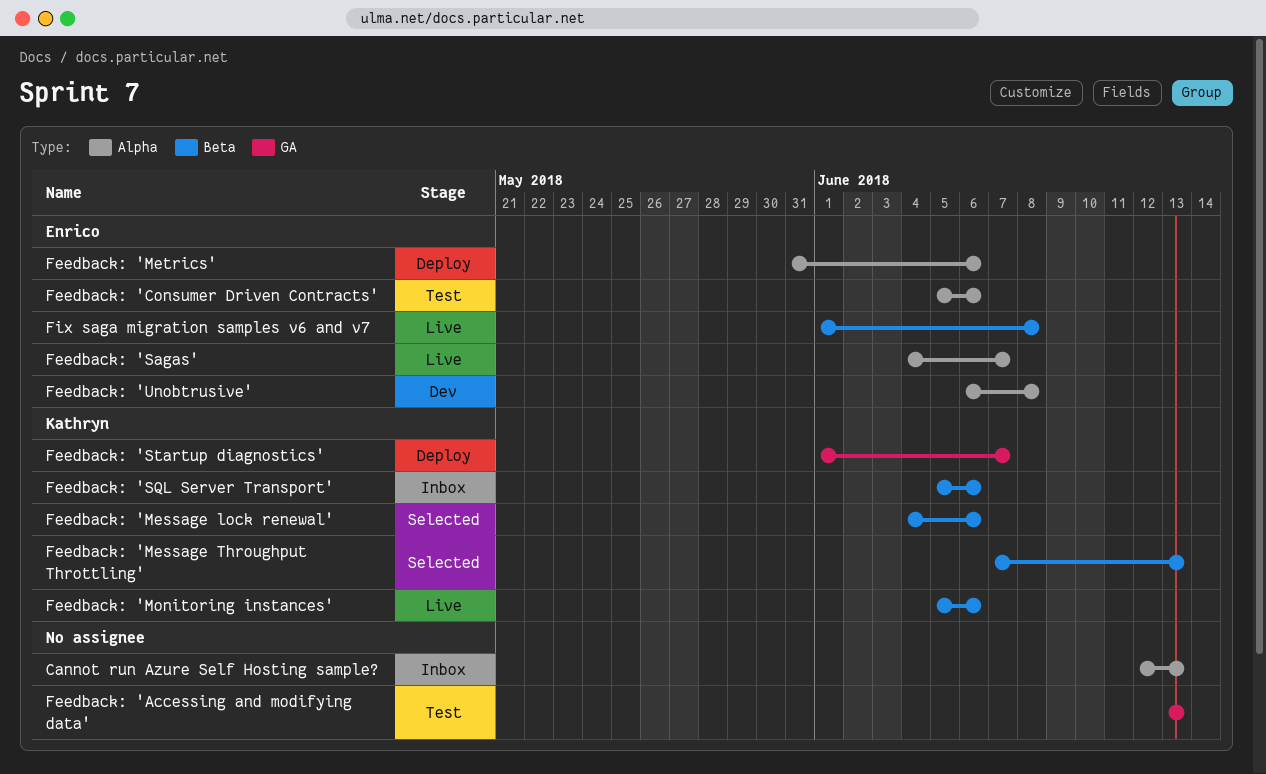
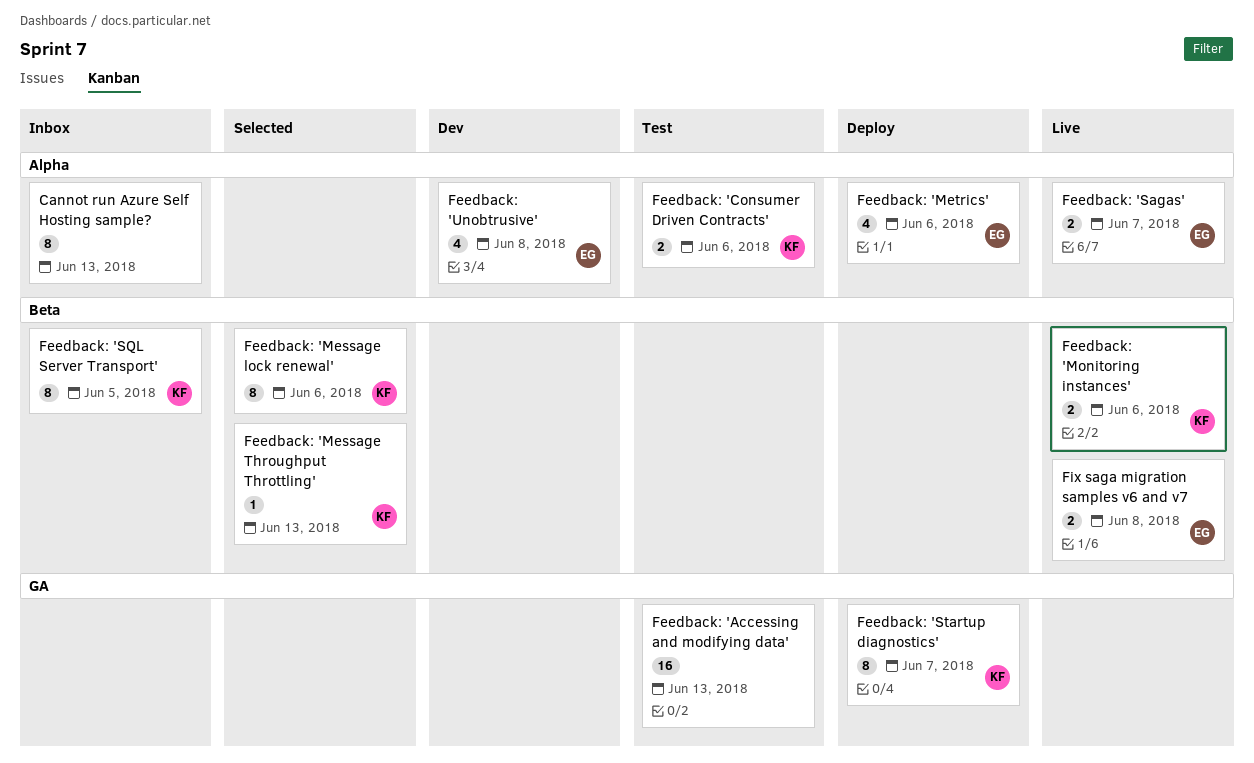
Feedback: 'Consumer Driven Contracts', owner: Enrico -> Kathryn
Feedback: 'SQL Server Transport', due: Jun 6 -> Jun 5

